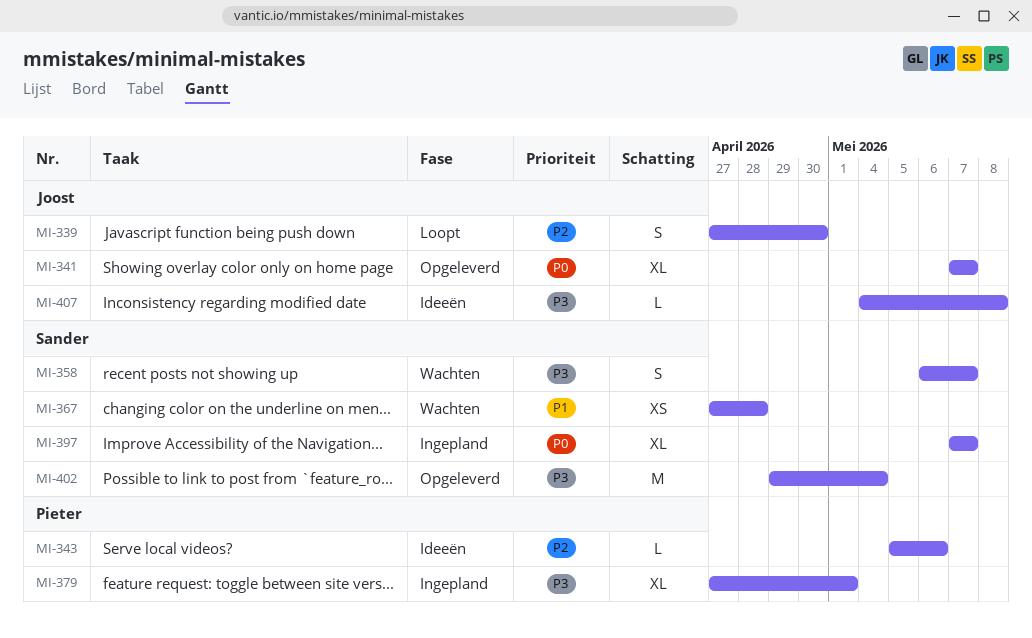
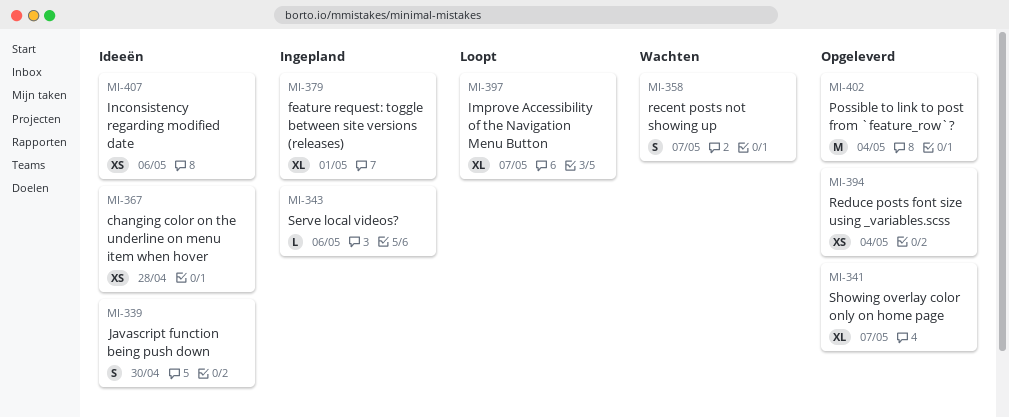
MI-339, status: Loopt -> Ideeën
MI-343, status: Ideeën -> Ingepland
MI-367, status: Wachten -> Ideeën
MI-394: none -> present
MI-397, status: Ingepland -> Loopt
MI-407, estimate: L -> XS
MI-407, due: May 8 -> May 6

